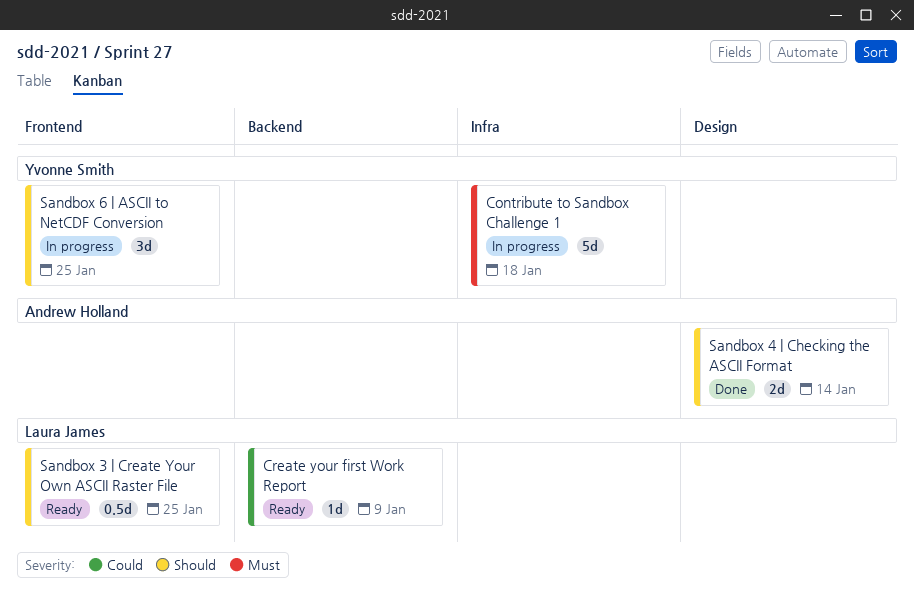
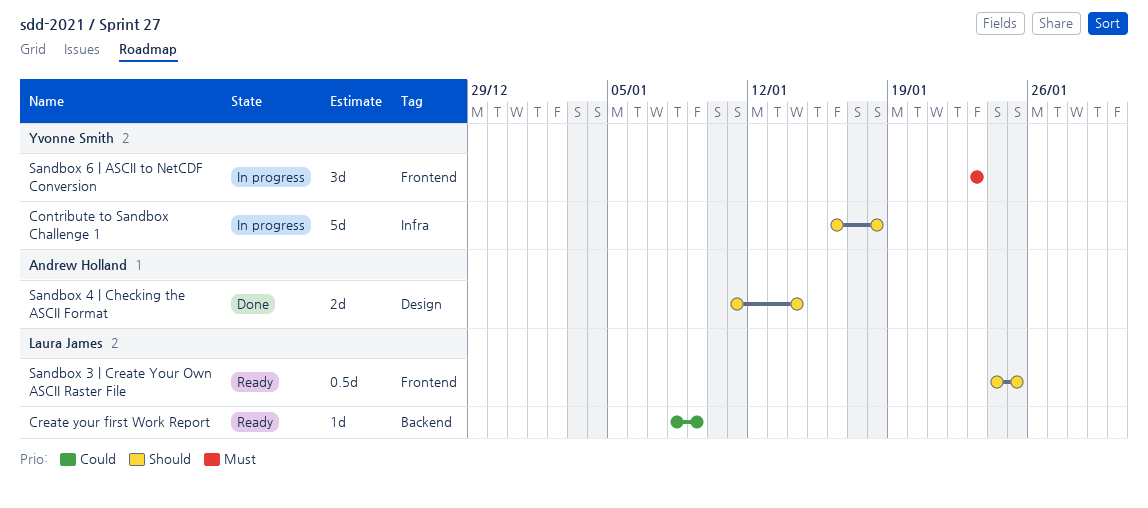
Contribute to Sandbox Challenge 1, priority: Must -> Should
Sandbox 6 | ASCII to NetCDF Conversion, priority: Should -> Must
Sandbox 6 | ASCII to NetCDF Conversion, due: Jan 25 -> Jan 23

